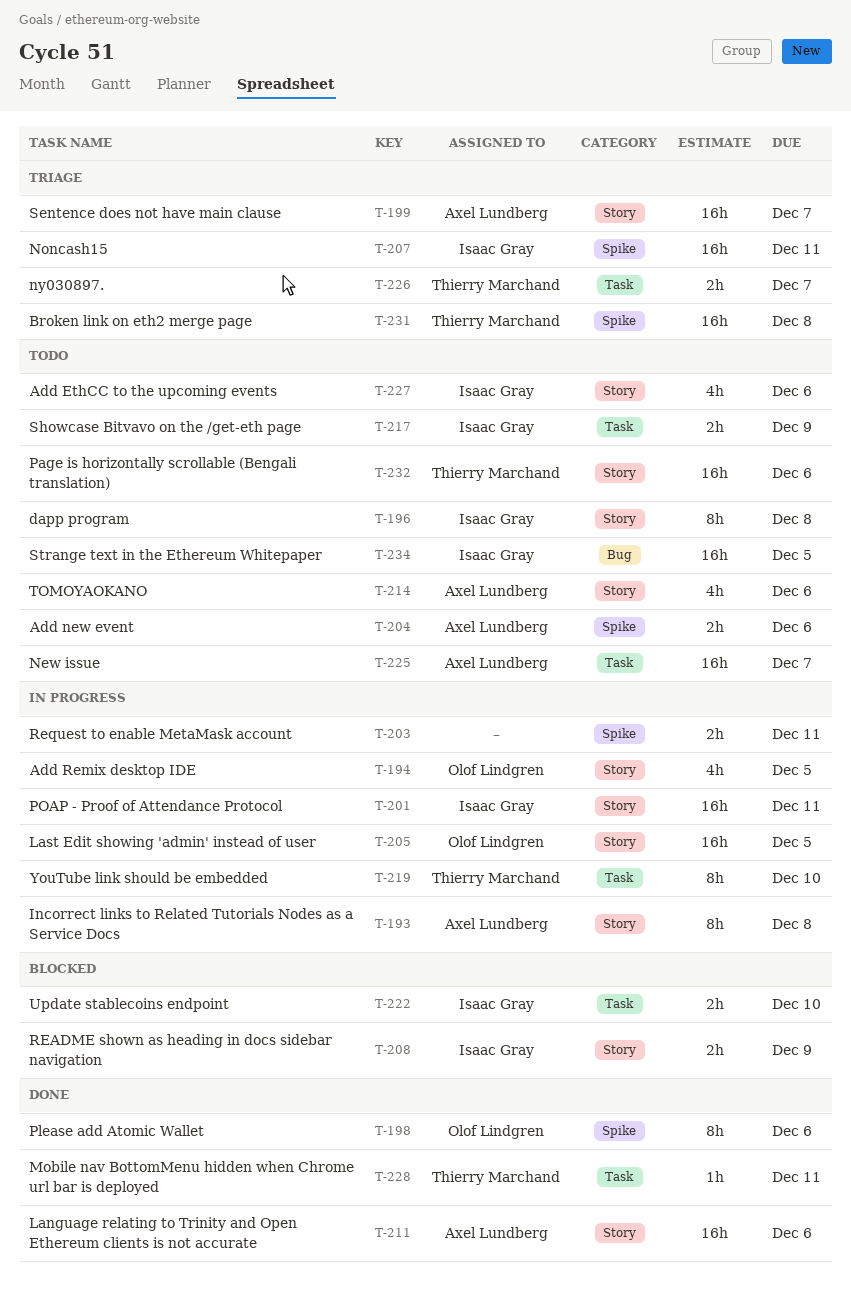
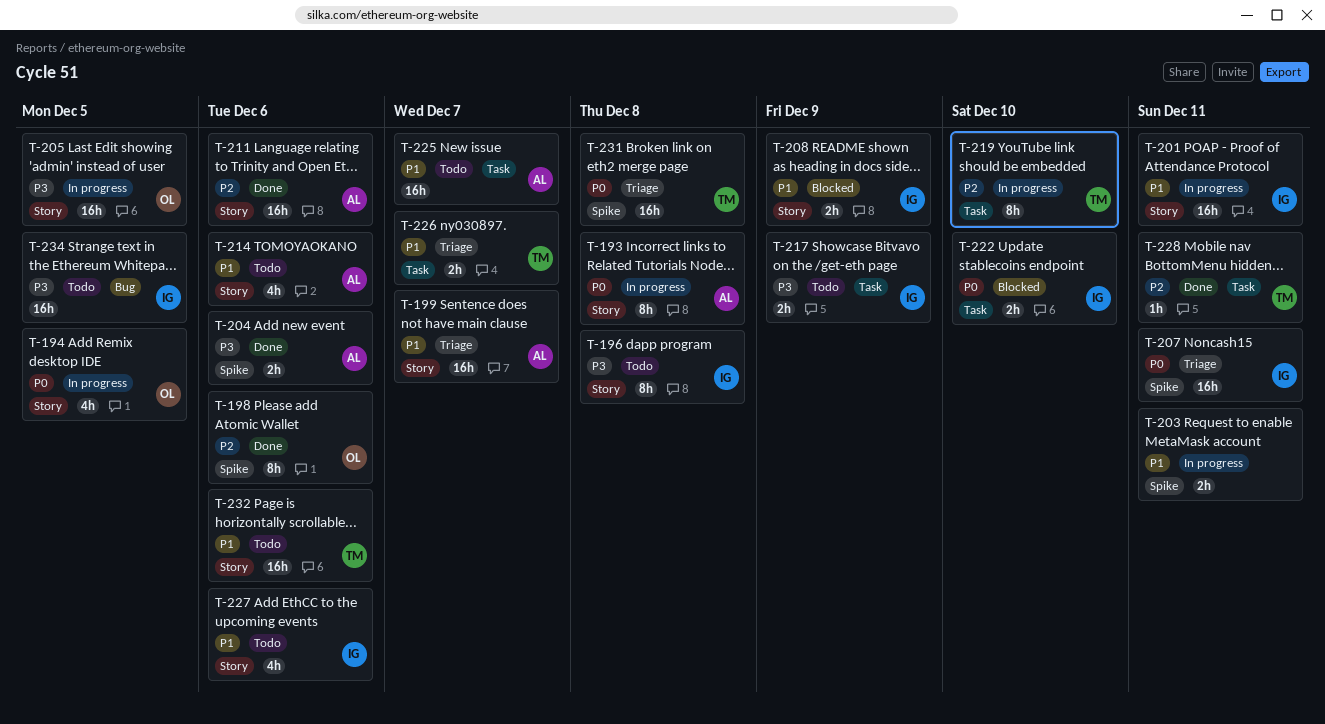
T-204, status: Todo -> Done

